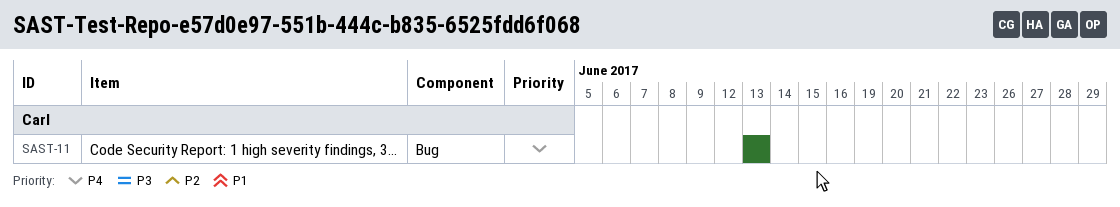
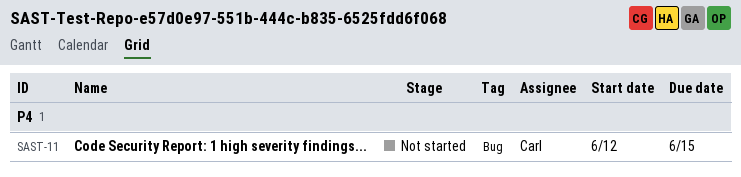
SAST-11, start: Jun 13 -> Jun 12
SAST-11, due: Jun 13 -> Jun 15

